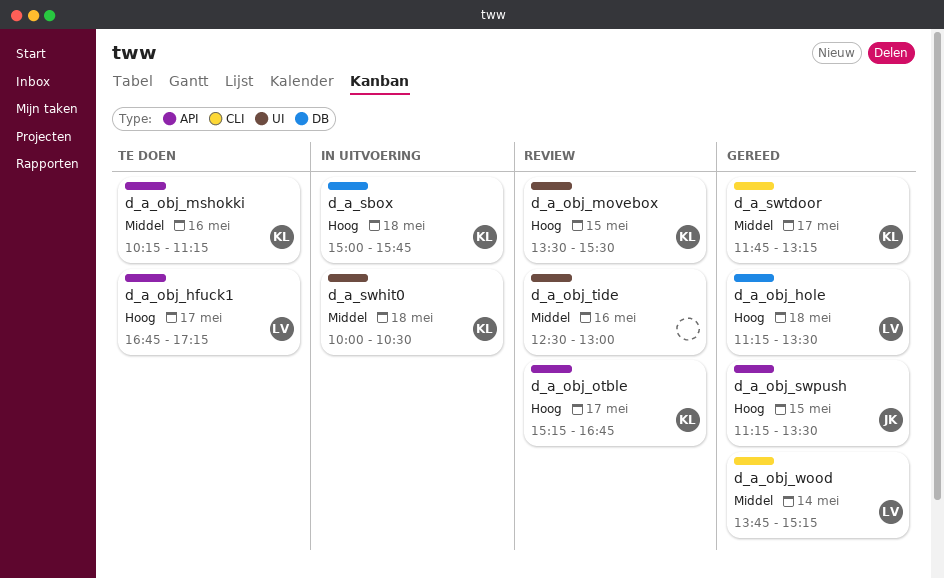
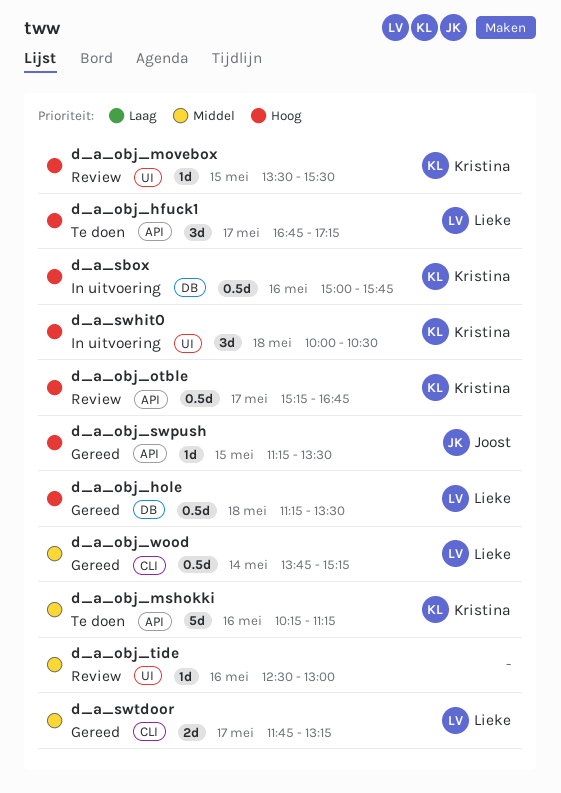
d_a_sbox, day: May 18 -> May 16
d_a_swhit0, priority: Middel -> Hoog
d_a_swtdoor, owner: Kristina -> Lieke

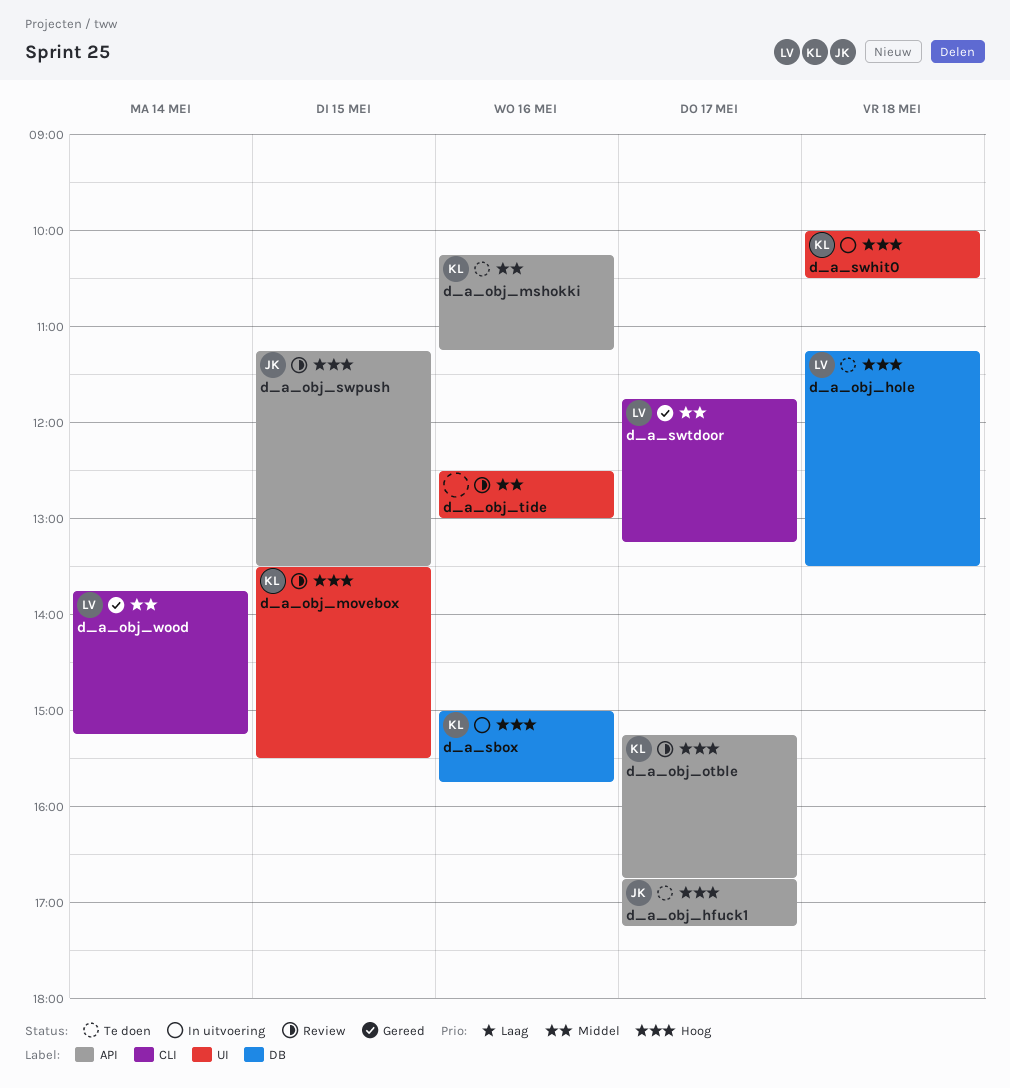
d_a_obj_hfuck1, owner: Lieke -> Joost
d_a_obj_hole, status: Gereed -> Te doen
d_a_obj_swpush, status: Gereed -> Review

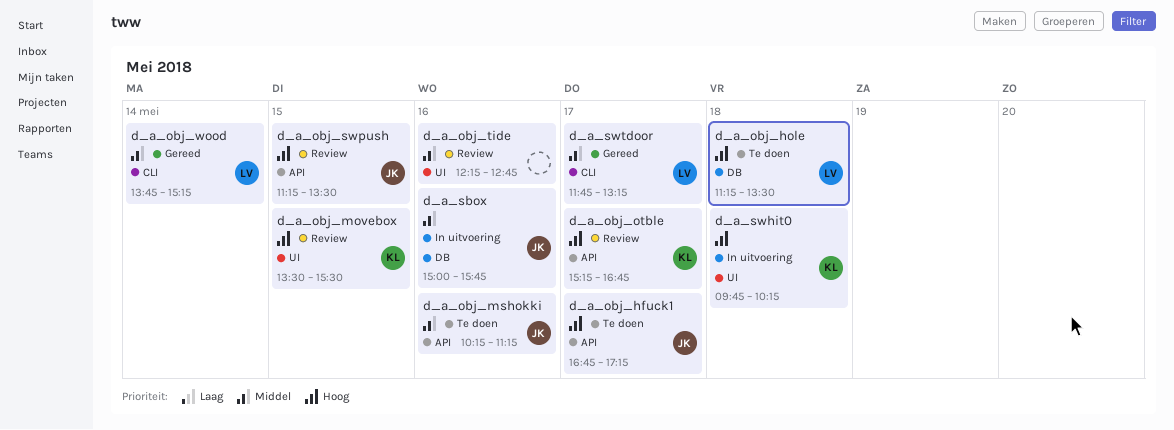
d_a_obj_mshokki, owner: KL -> JK
d_a_obj_tide, begins: 12:30 -> 12:15
d_a_obj_tide, ends: 13:00 -> 12:45
d_a_sbox, owner: KL -> JK
d_a_sbox, priority: Hoog -> Middel
d_a_swhit0, begins: 10:00 -> 09:45
d_a_swhit0, ends: 10:30 -> 10:15

